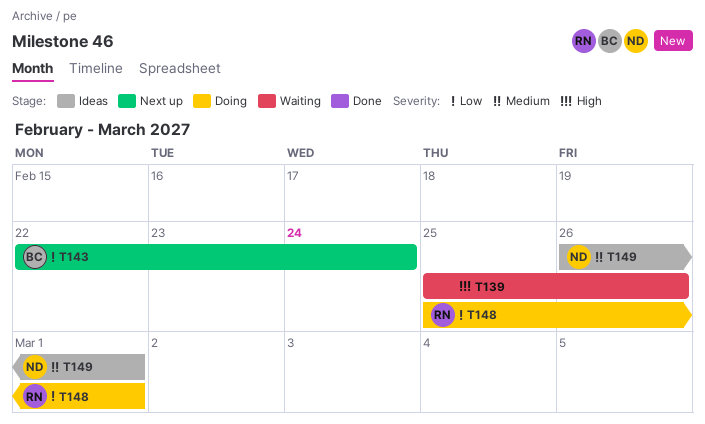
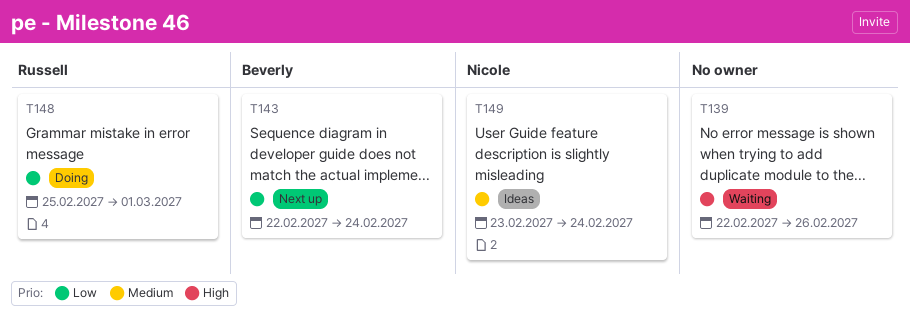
T139, start: Feb 25 -> Feb 22
T149, start: Feb 26 -> Feb 23
T149, due: Mar 1 -> Feb 24

